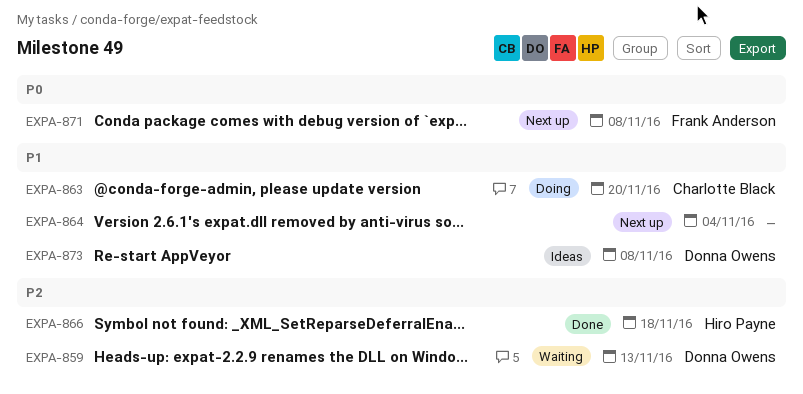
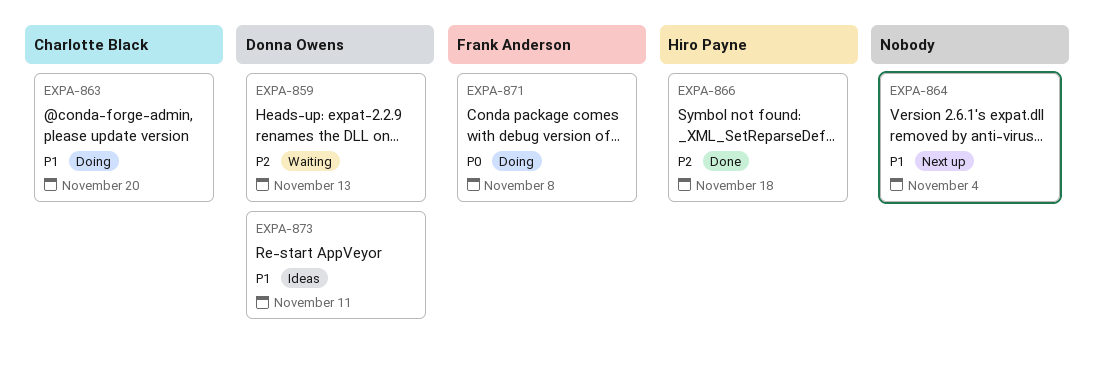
EXPA-871, status: Next up -> Doing
EXPA-873, due: Nov 8 -> Nov 11

